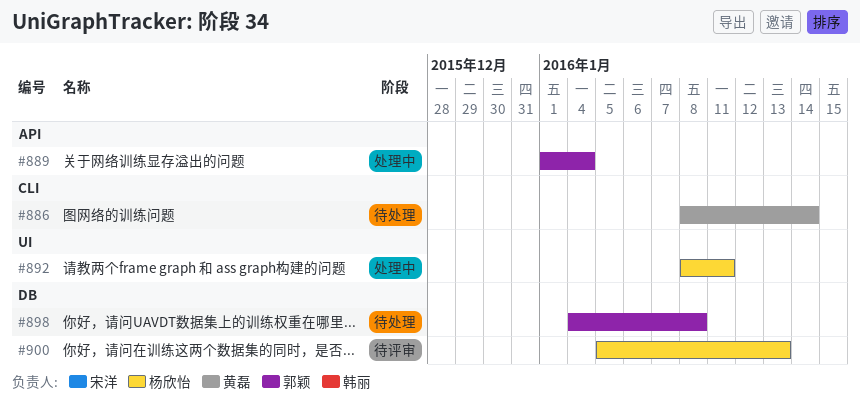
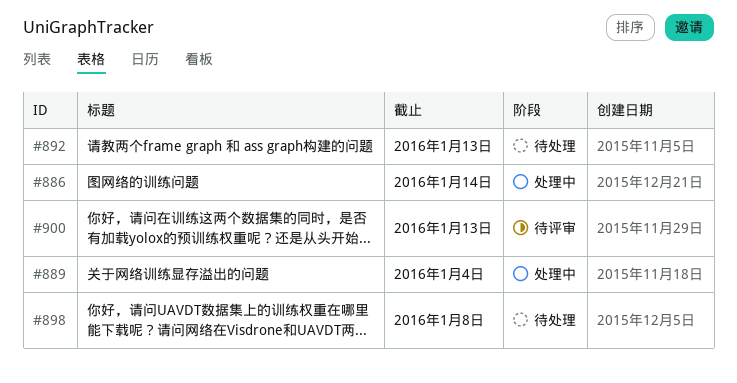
#886, status: 待处理 -> 处理中
#892, status: 处理中 -> 待处理
#892, due: Jan 11 -> Jan 13

